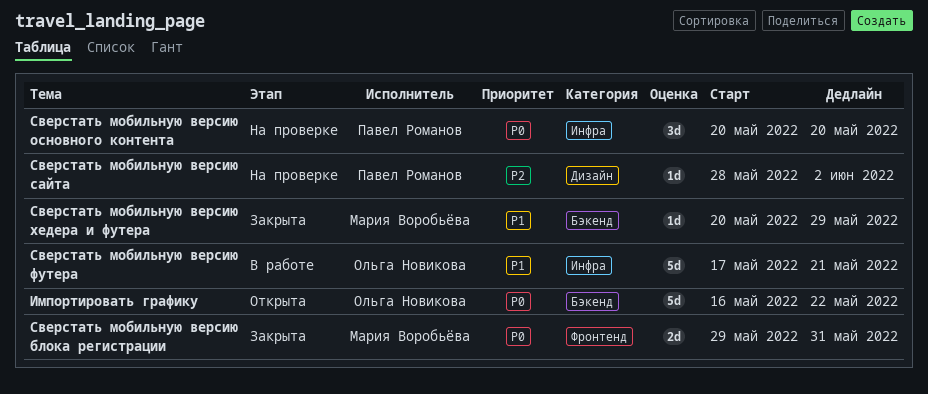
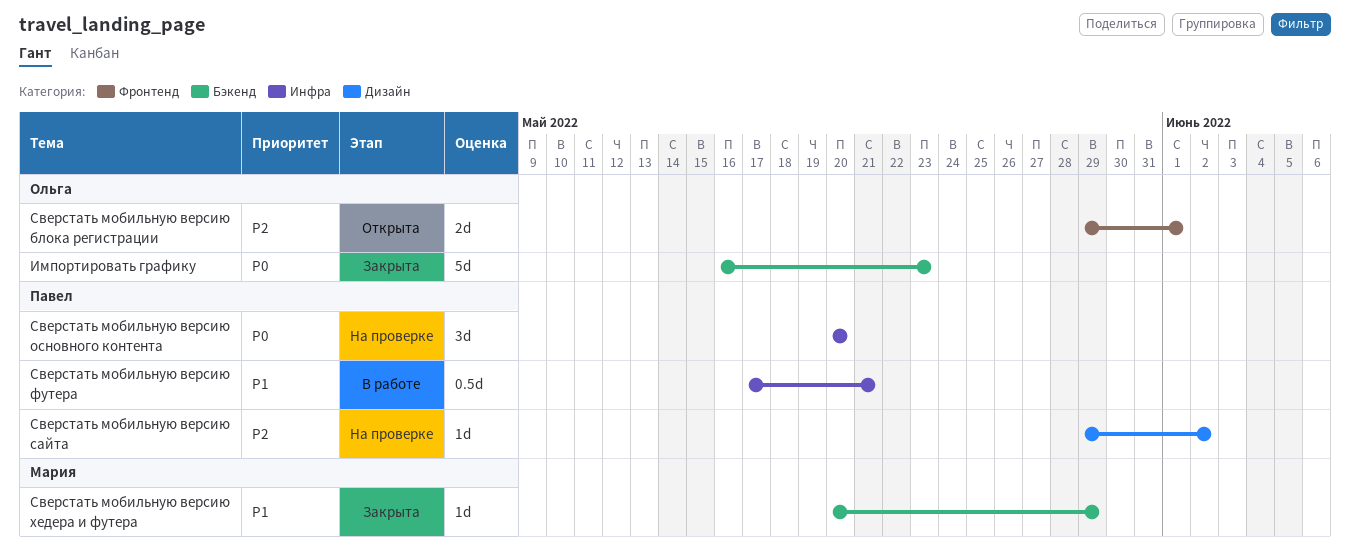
Импортировать графику, status: Открыта -> Закрыта
Импортировать графику, due: May 22 -> May 23
Сверстать мобильную версию блока регистрации, status: Закрыта -> Открыта
Сверстать мобильную версию блока регистрации, owner: Мария Воробьёва -> Ольга Новикова
Сверстать мобильную версию блока регистрации, priority: P0 -> P2
Сверстать мобильную версию блока регистрации, due: May 31 -> Jun 1
Сверстать мобильную версию сайта, start: May 28 -> May 29
Сверстать мобильную версию футера, owner: Ольга Новикова -> Павел Романов
Сверстать мобильную версию футера, estimate: 5d -> 0.5d

